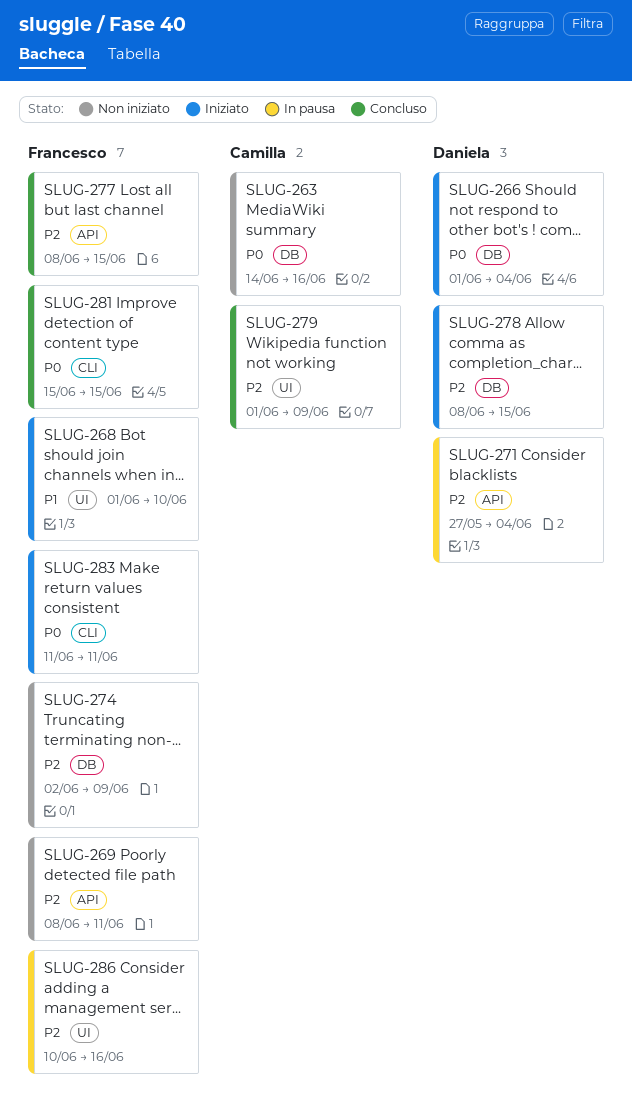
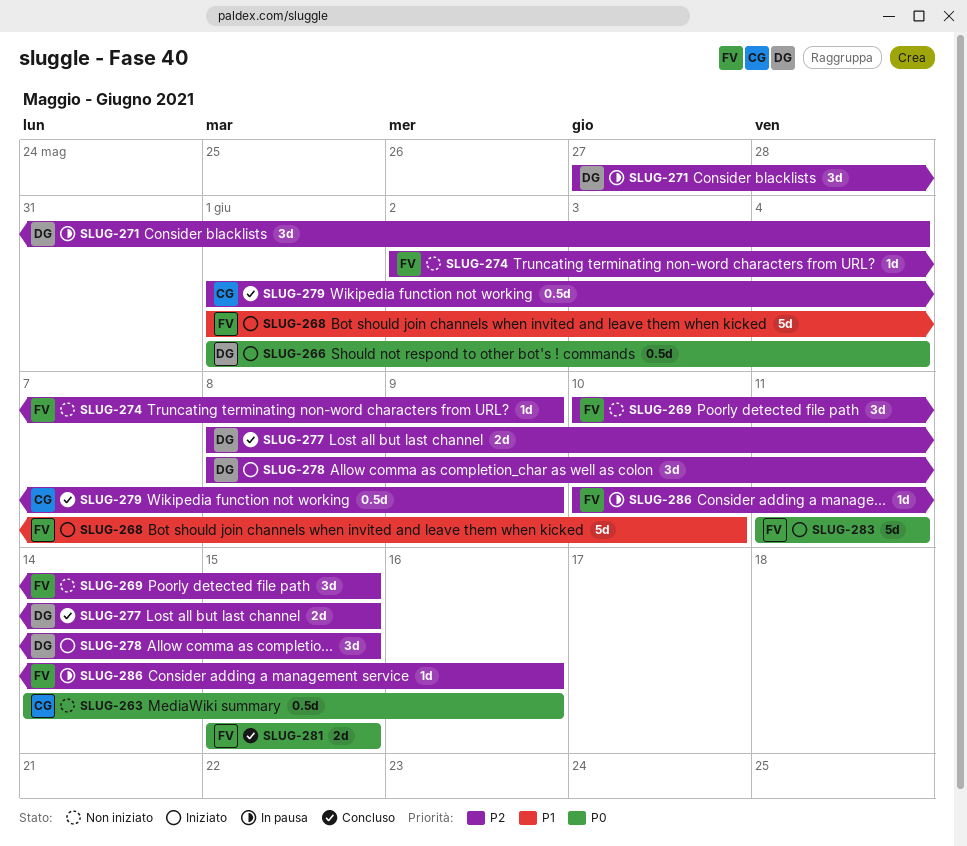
SLUG-269, start: Jun 8 -> Jun 10
SLUG-269, due: Jun 11 -> Jun 15
SLUG-277, owner: Francesco -> Daniela

